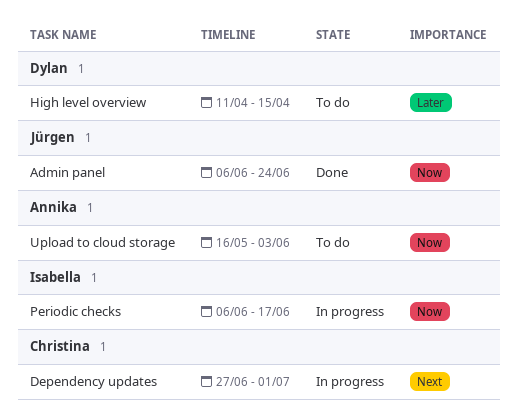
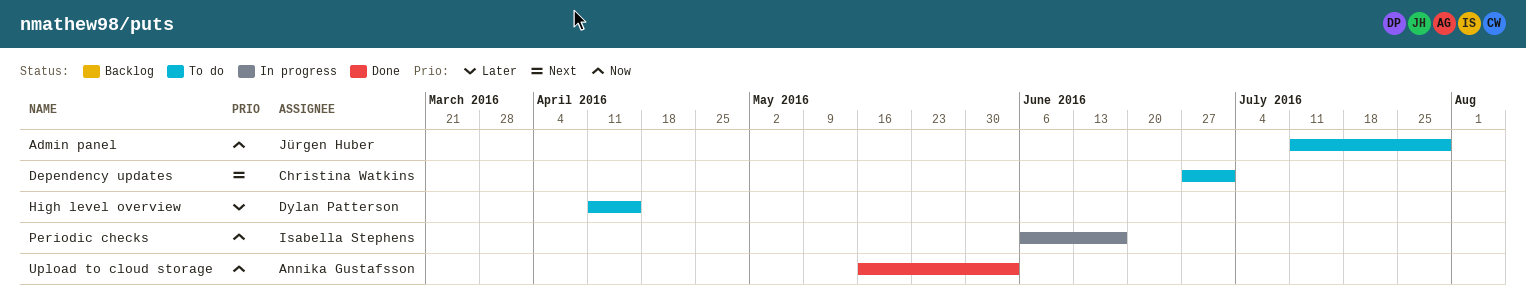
Admin panel, status: Done -> To do
Admin panel, start: Jun 6 -> Jul 11
Admin panel, due: Jun 24 -> Jul 29
Dependency updates, status: In progress -> To do
Upload to cloud storage, status: To do -> Done

